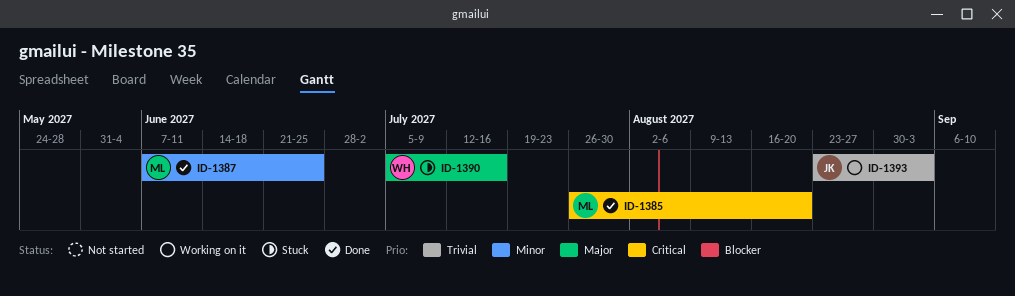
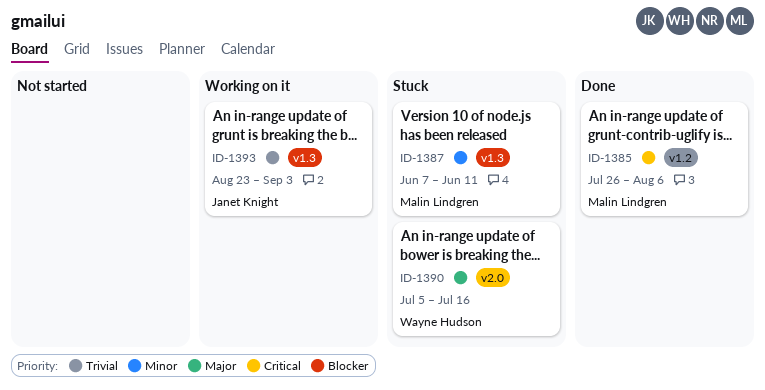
ID-1385, due: Aug 20 -> Aug 6
ID-1387, status: Done -> Stuck
ID-1387, due: Jun 25 -> Jun 11

